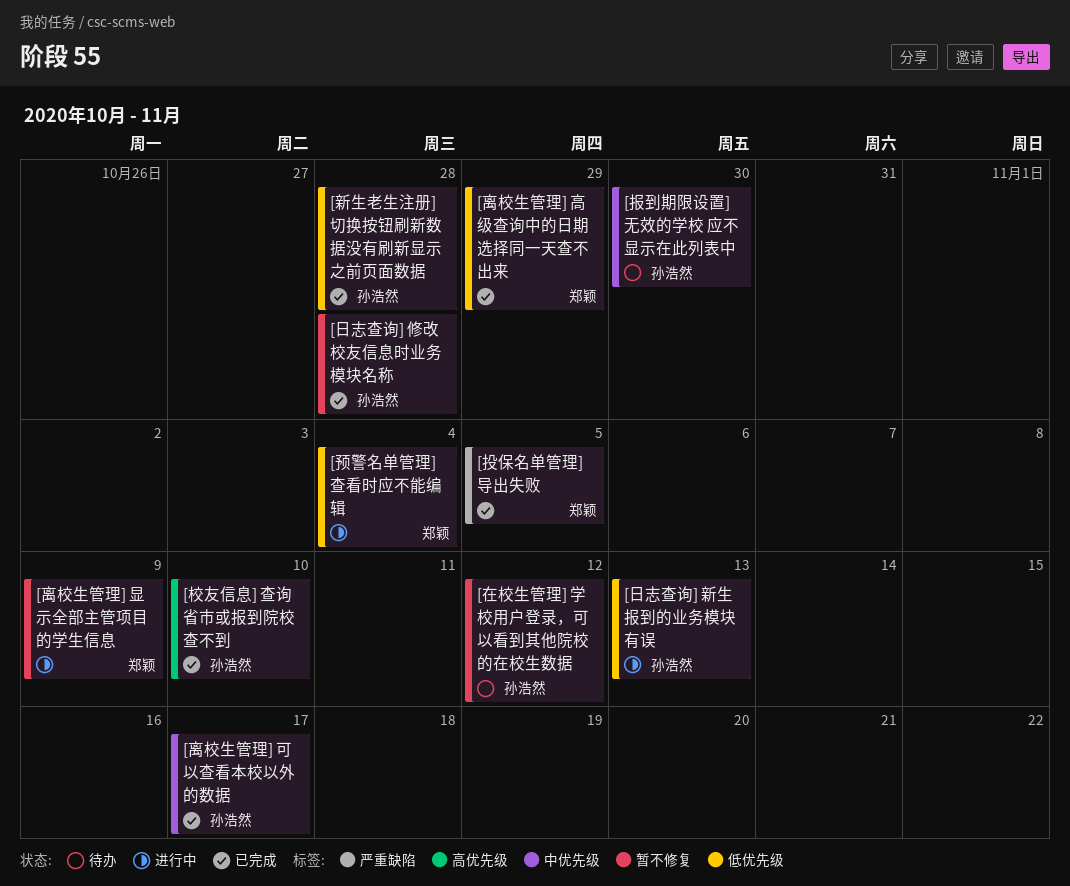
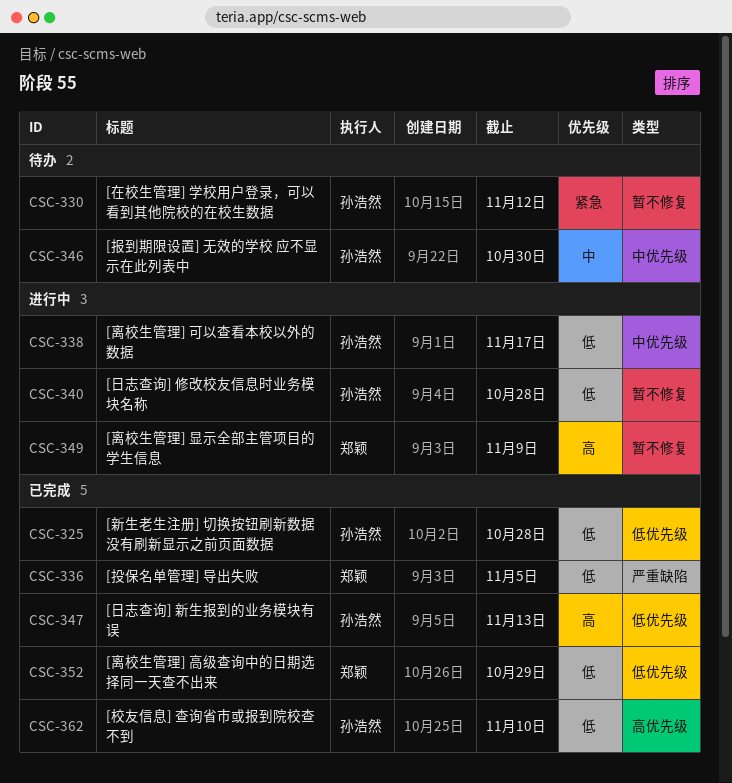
[日志查询] 修改校友信息时业务模块名称, status: 已完成 -> 进行中
[日志查询] 新生报到的业务模块有误, status: 进行中 -> 已完成
[离校生管理] 可以查看本校以外的数据, status: 已完成 -> 进行中
[预警名单管理] 查看时应不能编辑: present -> none

